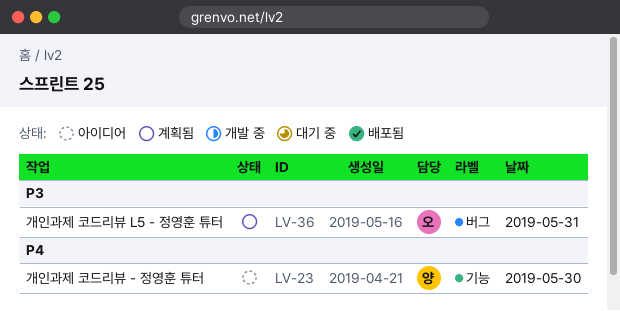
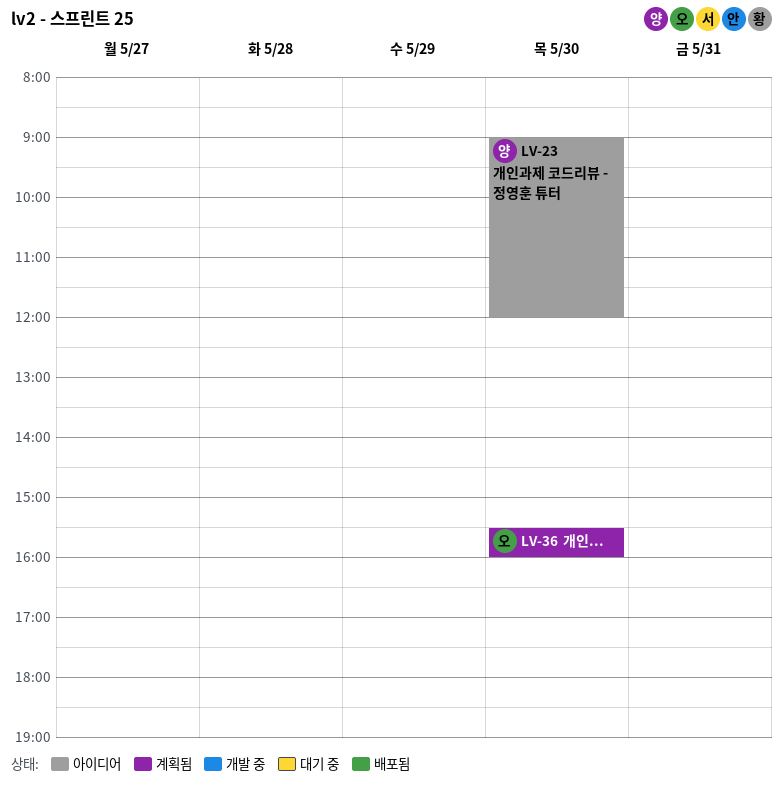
LV-36, day: May 31 -> May 30

